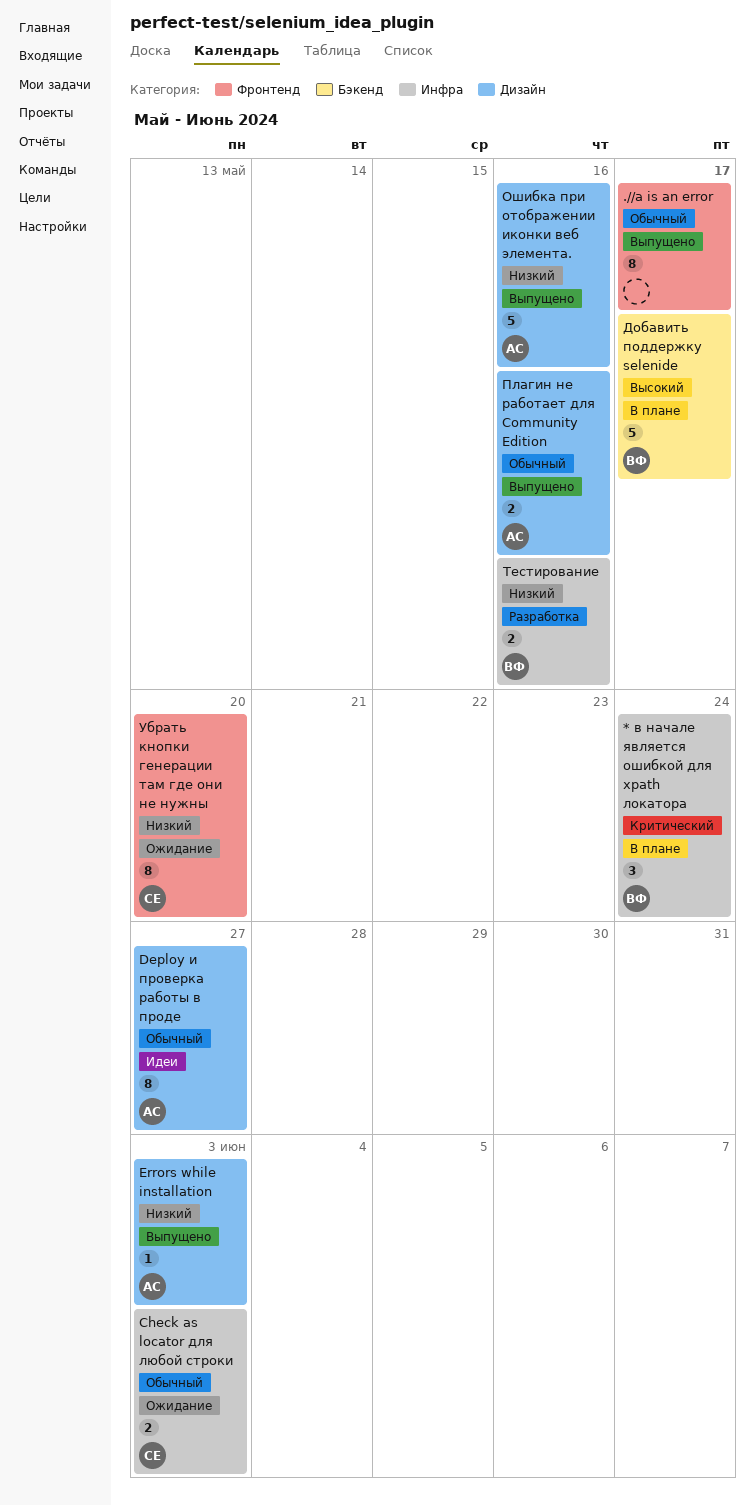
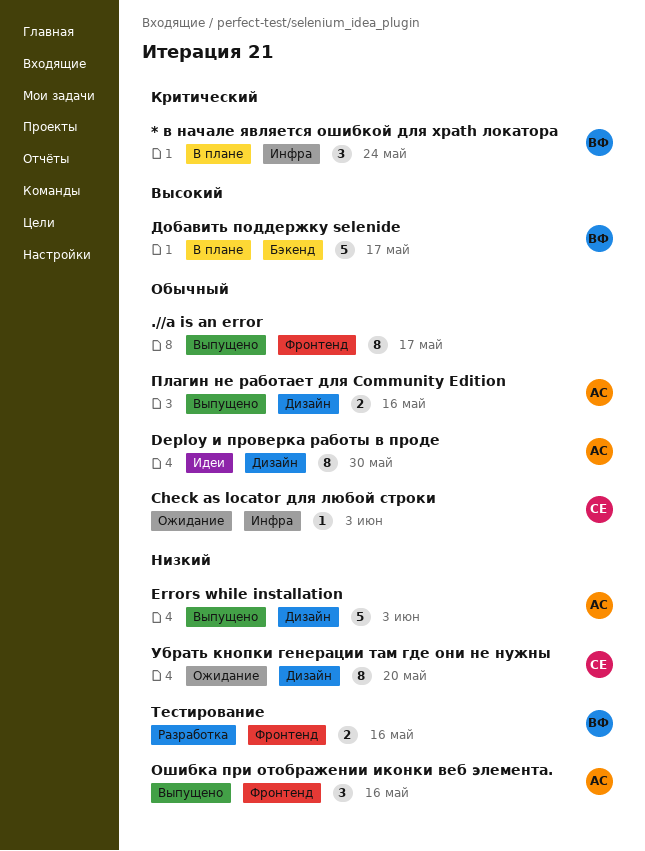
Check as locator для любой строки, estimate: 2 -> 1
Deploy и проверка работы в проде, due: May 27 -> May 30
Errors while installation, estimate: 1 -> 5
Ошибка при отображении иконки веб элемента., label: Дизайн -> Фронтенд
Ошибка при отображении иконки веб элемента., estimate: 5 -> 3
Тестирование, label: Инфра -> Фронтенд
Убрать кнопки генерации там где они не нужны, label: Фронтенд -> Дизайн

